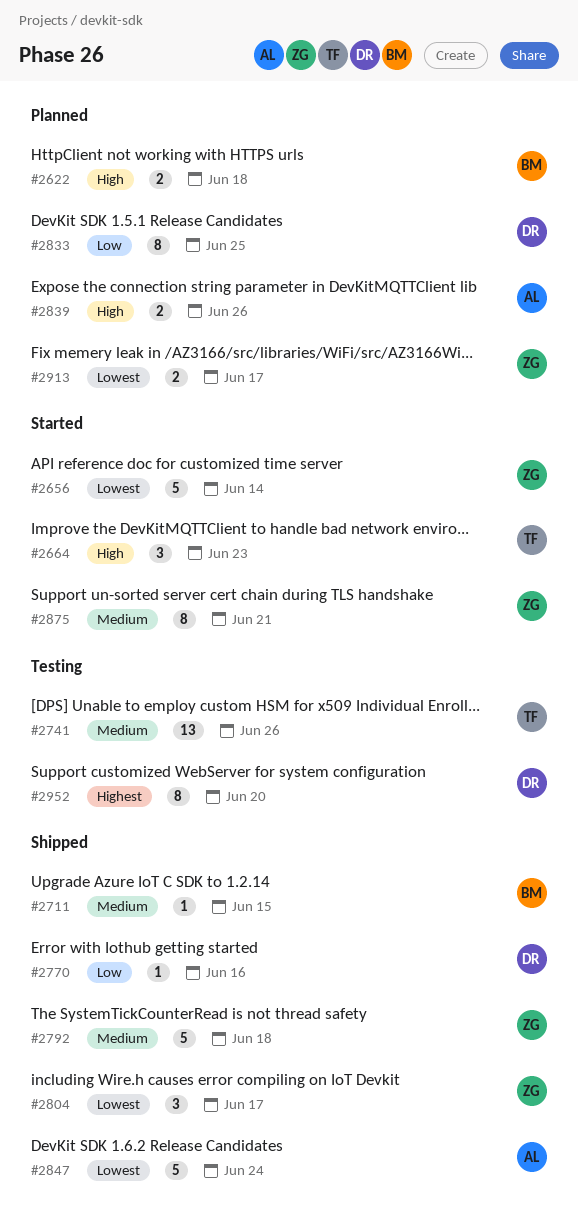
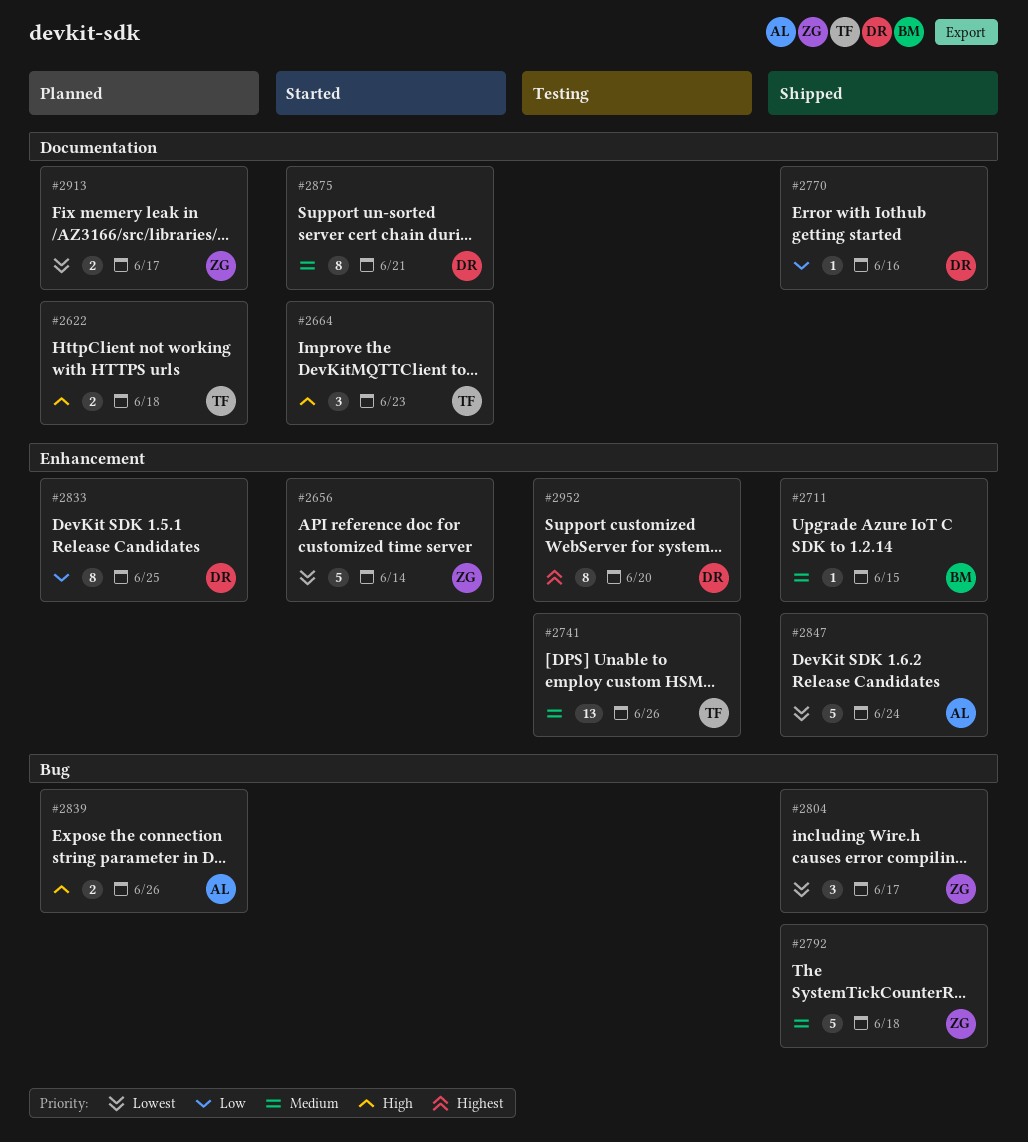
#2622, owner: BM -> TF
#2875, owner: ZG -> DR

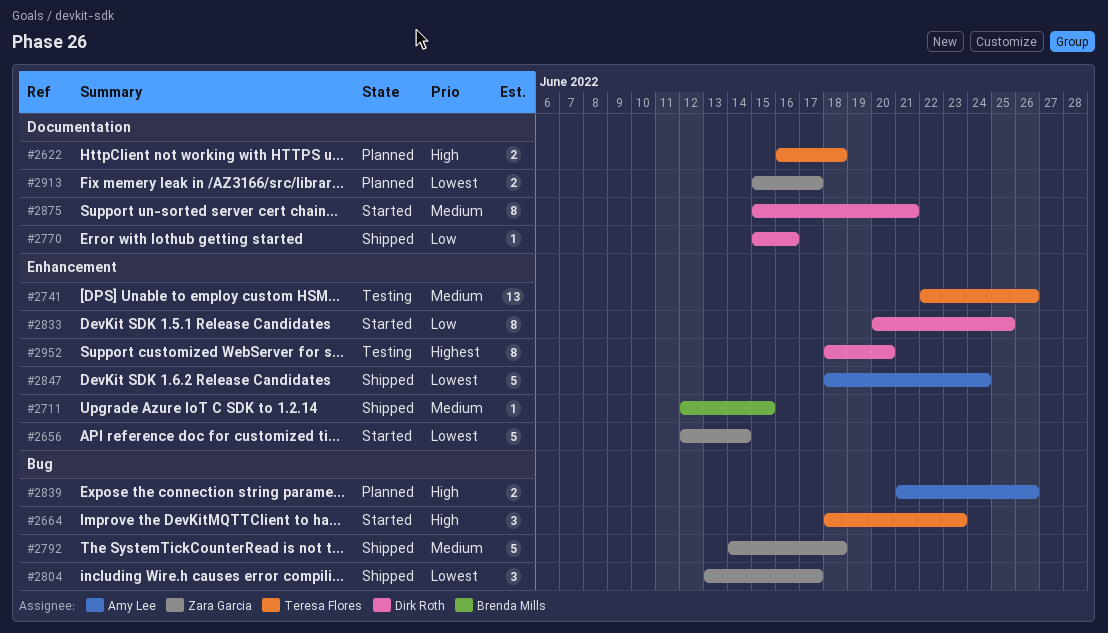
#2664, label: Documentation -> Bug
#2833, status: Planned -> Started

